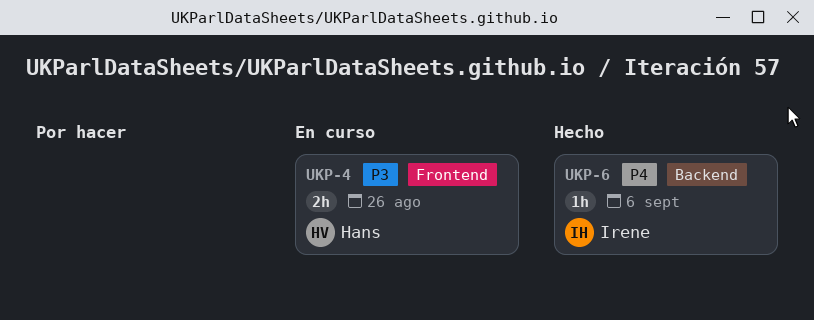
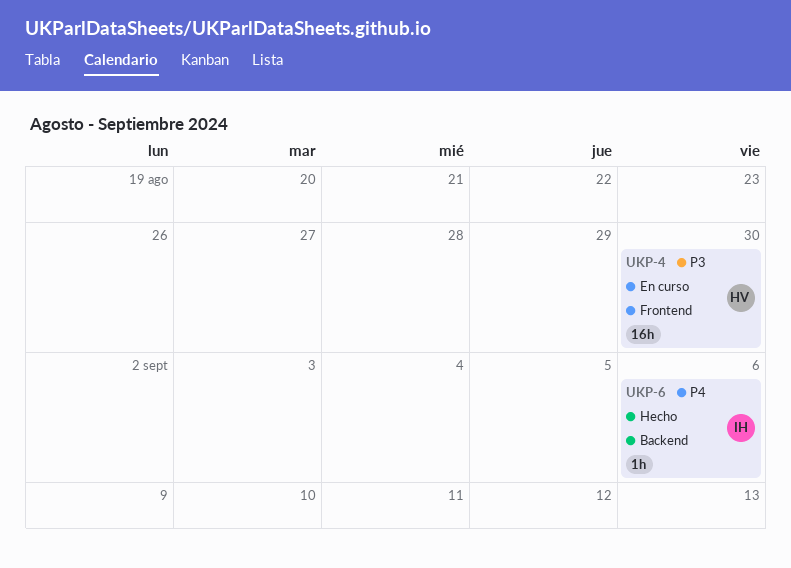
UKP-4, estimate: 2h -> 16h
UKP-4, due: Aug 26 -> Aug 30

